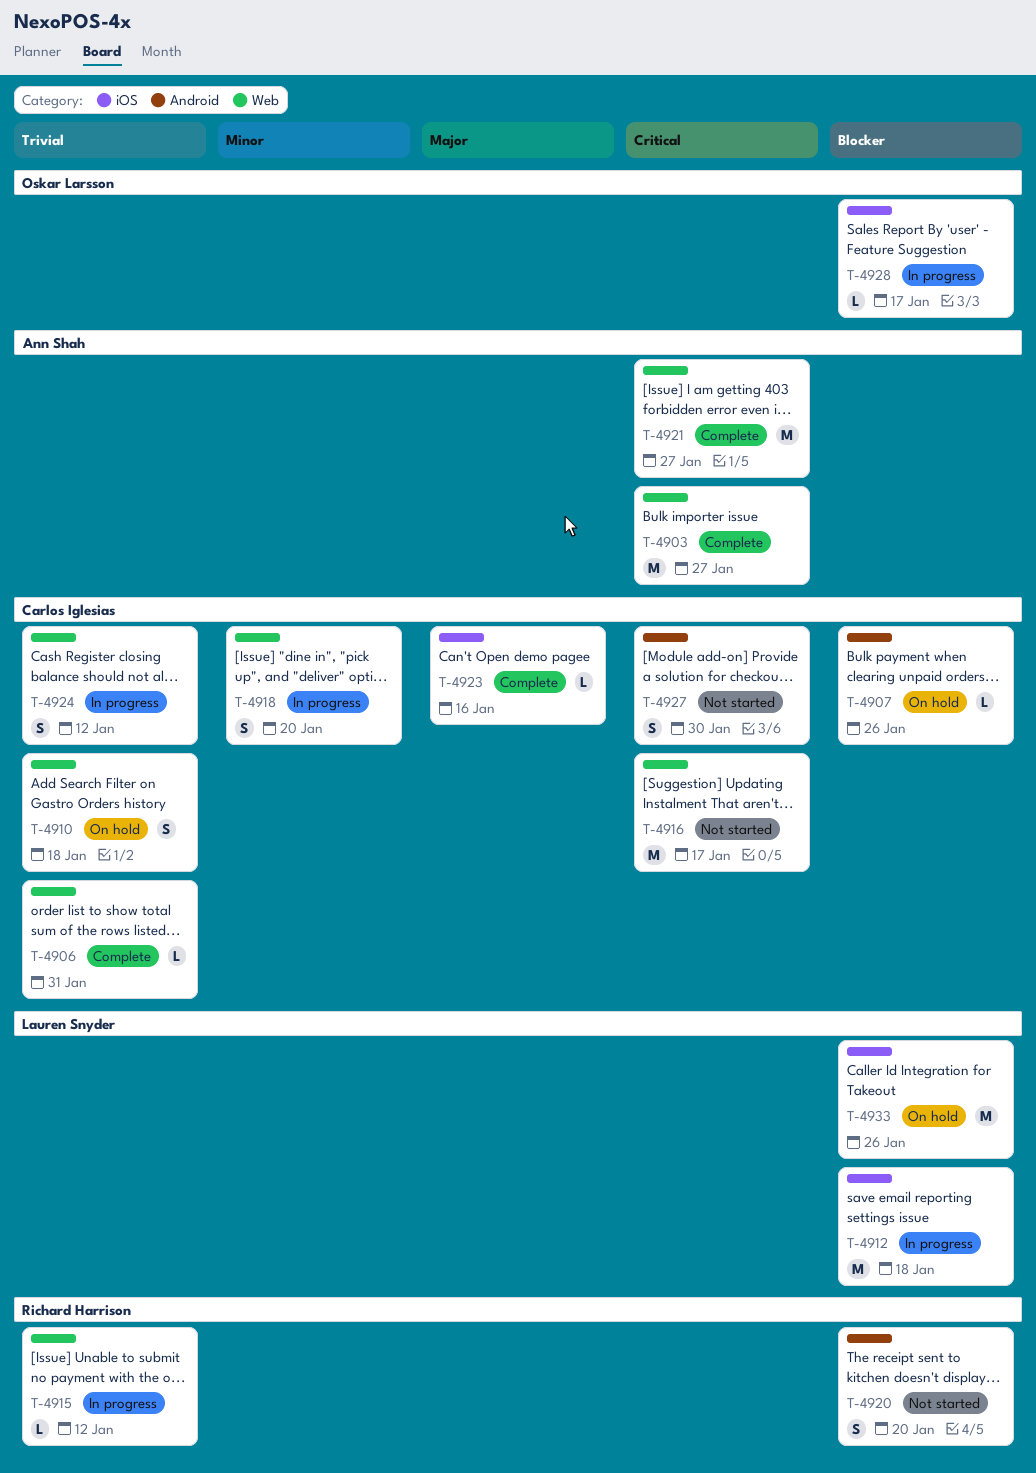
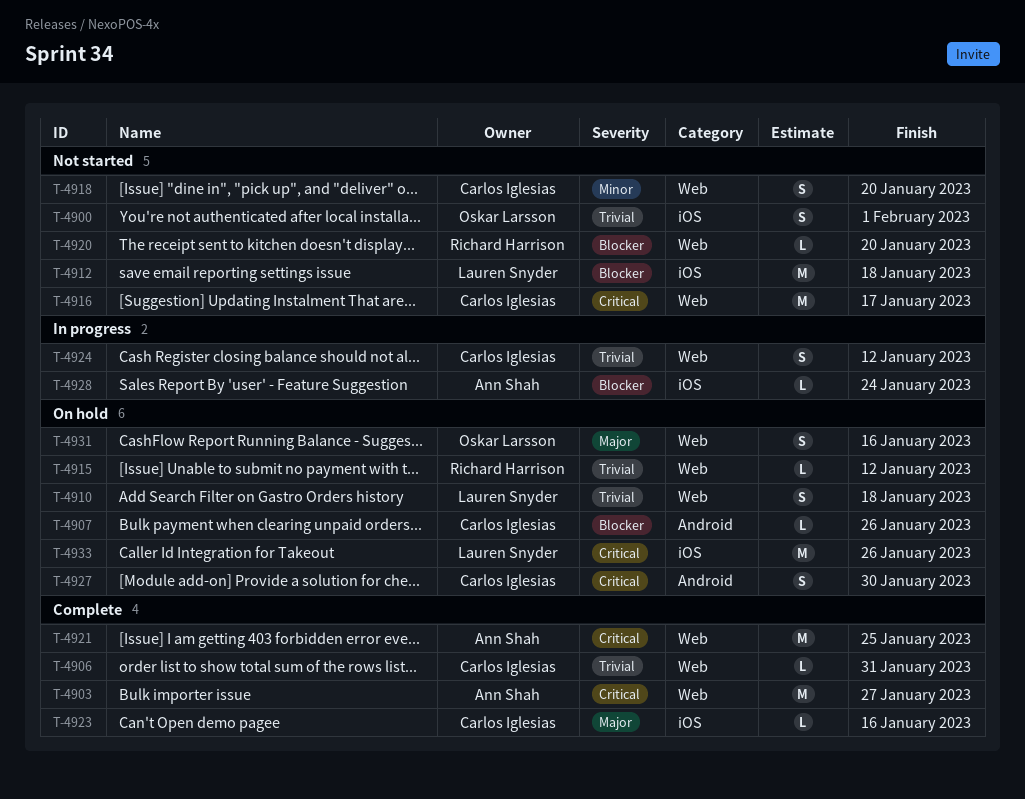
T-4900: none -> present
T-4910, owner: Carlos Iglesias -> Lauren Snyder
T-4912, status: In progress -> Not started
T-4915, status: In progress -> On hold
T-4918, status: In progress -> Not started
T-4920, label: Android -> Web
T-4920, estimate: S -> L
T-4921, due: Jan 27 -> Jan 25
T-4927, status: Not started -> On hold
T-4928, owner: Oskar Larsson -> Ann Shah
T-4928, due: Jan 17 -> Jan 24
T-4931: none -> present
T-4933, priority: Blocker -> Critical

